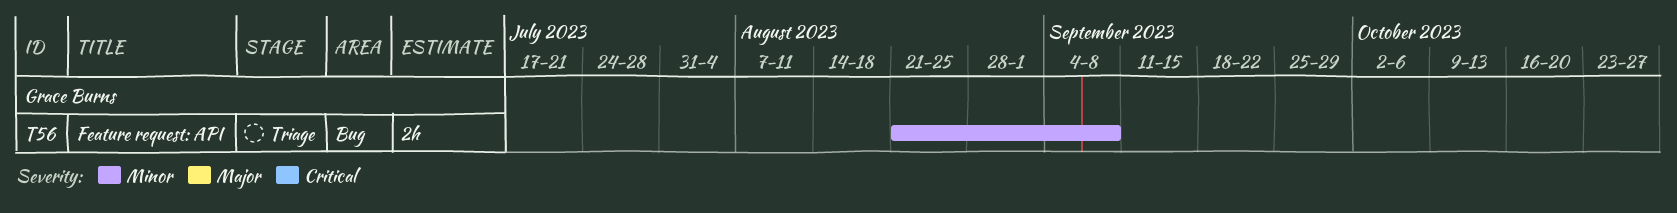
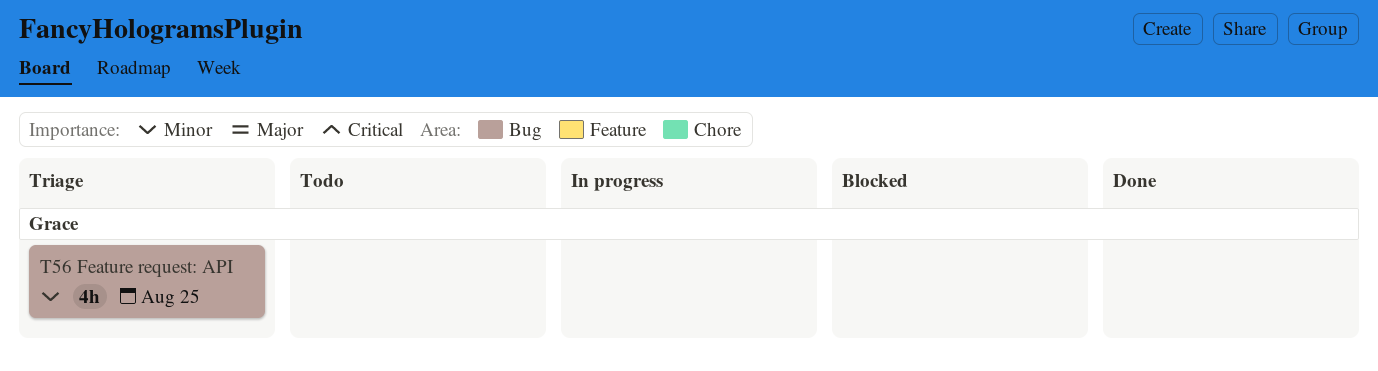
T56, estimate: 2h -> 4h
T56, due: Sep 8 -> Aug 25

